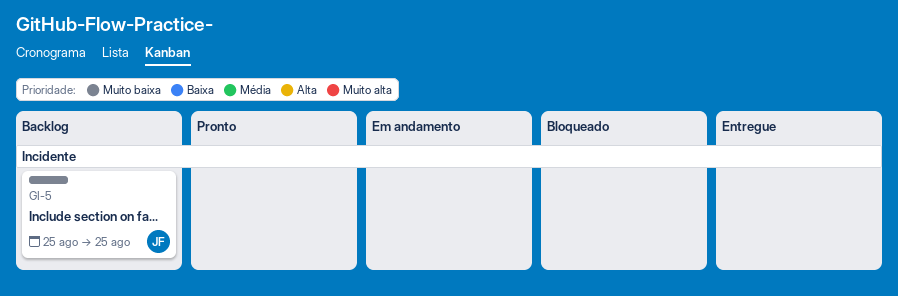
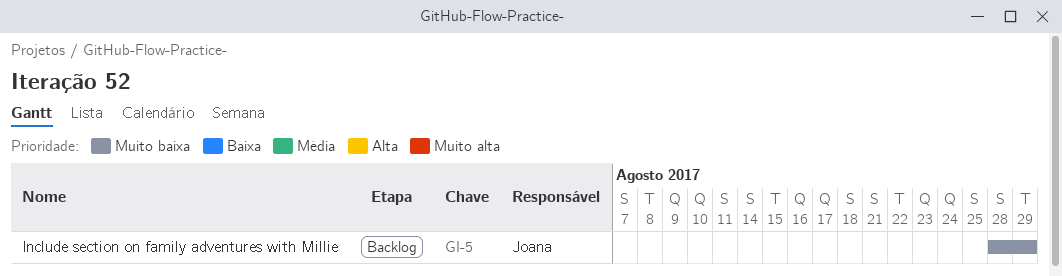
GI-5, start: Aug 25 -> Aug 28
GI-5, due: Aug 25 -> Aug 29

